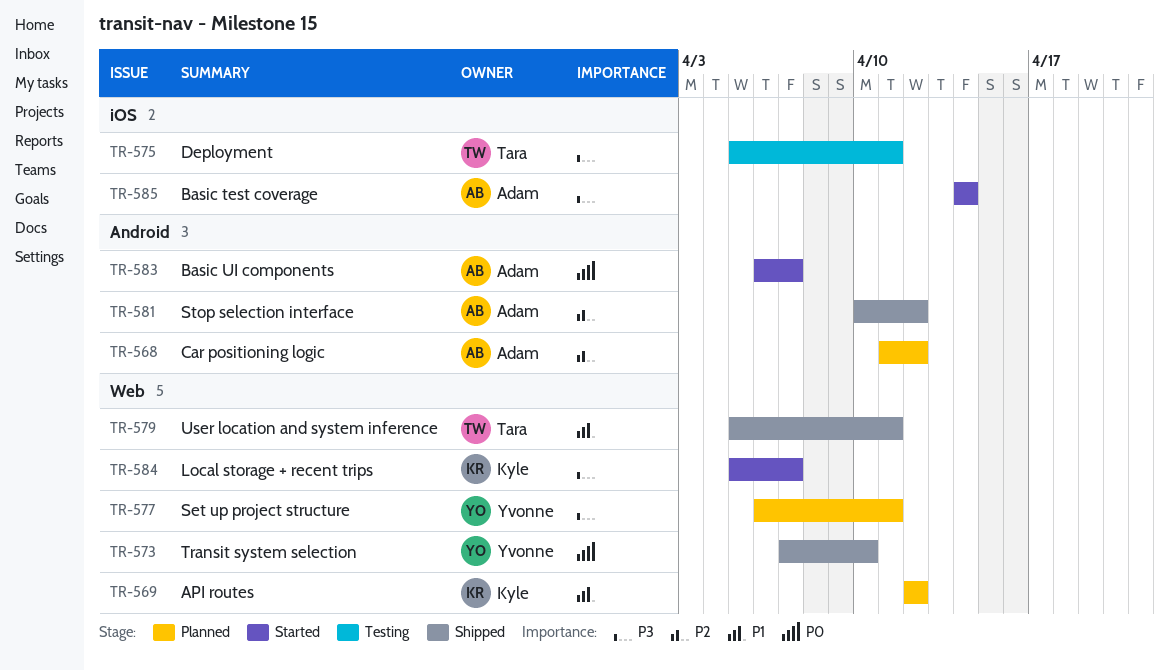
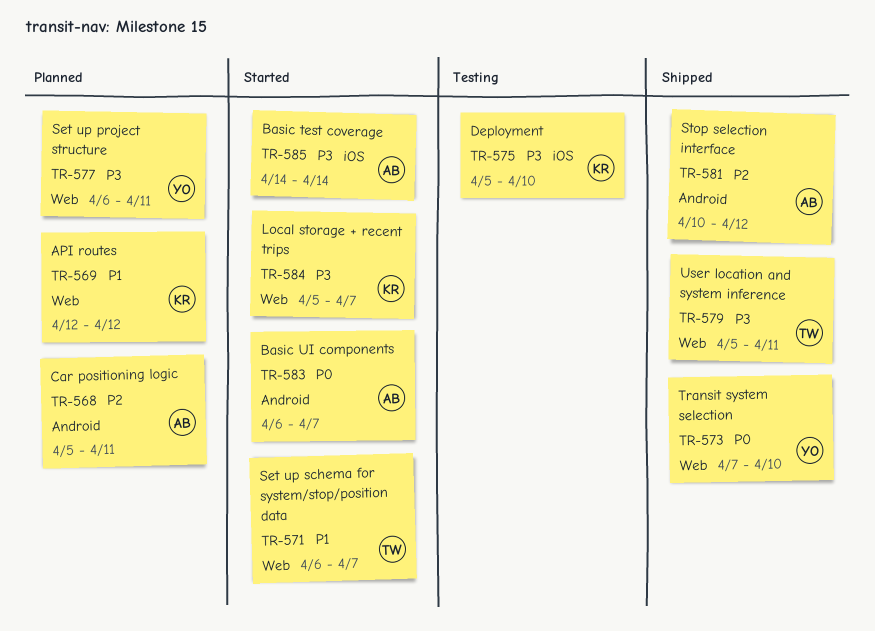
TR-568, start: Apr 11 -> Apr 5
TR-568, due: Apr 12 -> Apr 11
TR-571: none -> present
TR-575, owner: Tara -> Kyle
TR-575, due: Apr 11 -> Apr 10
TR-579, priority: P1 -> P3

